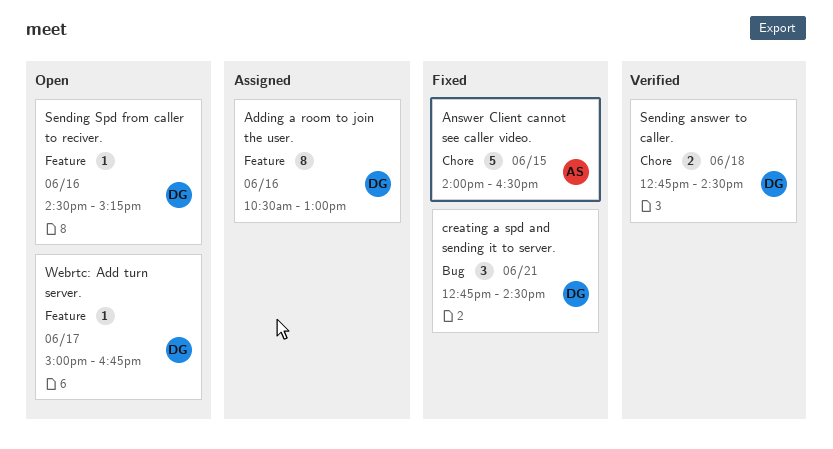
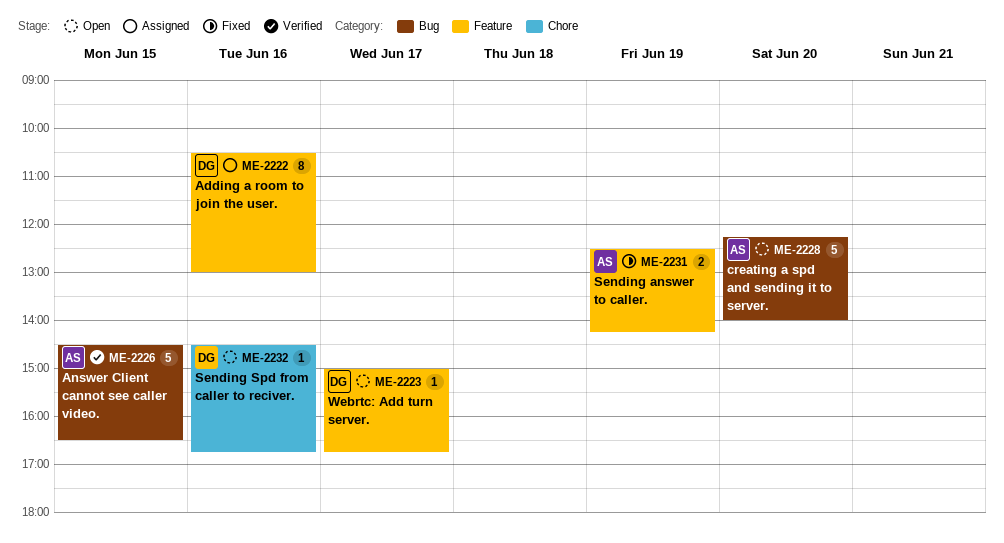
Answer Client cannot see caller video., status: Fixed -> Verified
Answer Client cannot see caller video., label: Chore -> Bug
Answer Client cannot see caller video., begins: 14:00 -> 14:30
creating a spd and sending it to server., status: Fixed -> Open
creating a spd and sending it to server., owner: DG -> AS
creating a spd and sending it to server., estimate: 3 -> 5
creating a spd and sending it to server., day: Jun 21 -> Jun 20
creating a spd and sending it to server., begins: 12:45 -> 12:15
creating a spd and sending it to server., ends: 14:30 -> 14:00
Sending answer to caller., status: Verified -> Fixed
Sending answer to caller., owner: DG -> AS
Sending answer to caller., label: Chore -> Feature
Sending answer to caller., day: Jun 18 -> Jun 19
Sending answer to caller., begins: 12:45 -> 12:30
Sending answer to caller., ends: 14:30 -> 14:15
Sending Spd from caller to reciver., label: Feature -> Chore
Sending Spd from caller to reciver., ends: 15:15 -> 16:45

